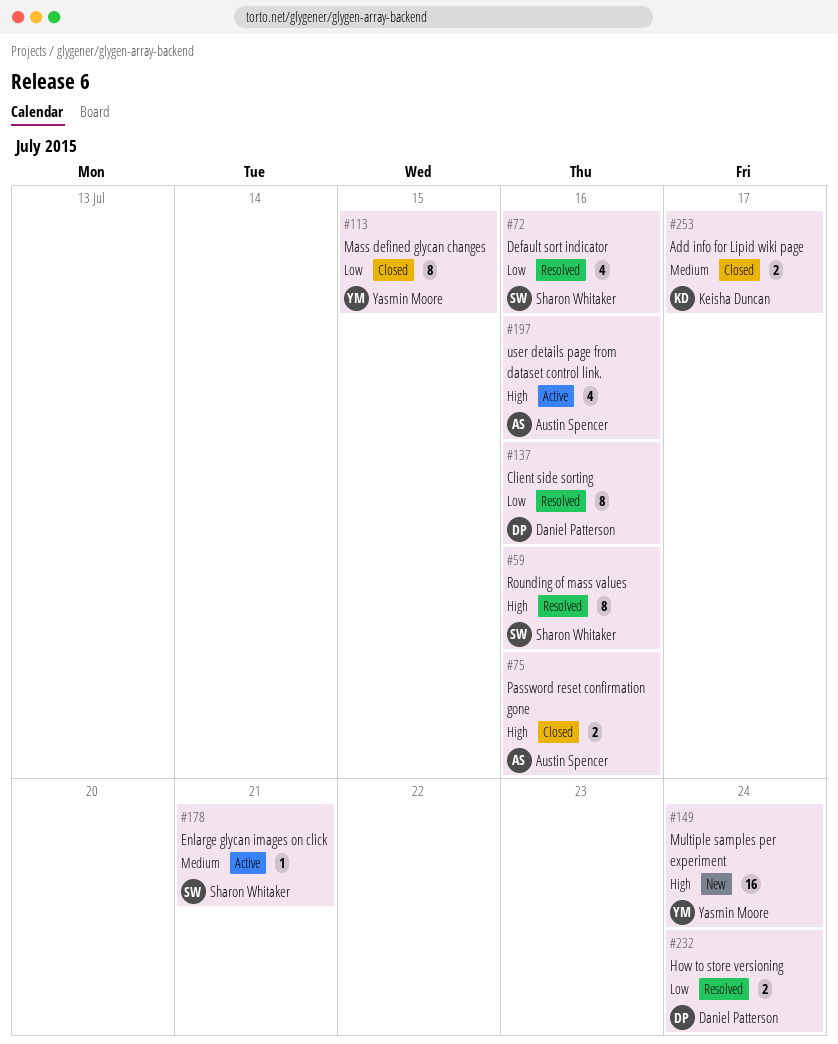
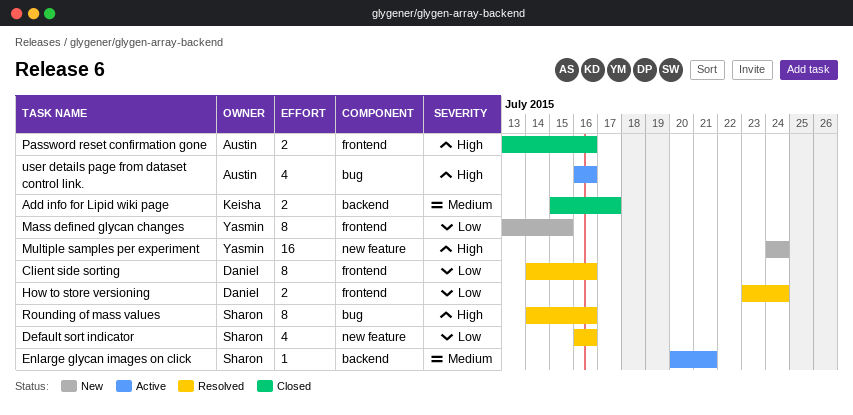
Mass defined glycan changes, status: Closed -> New

